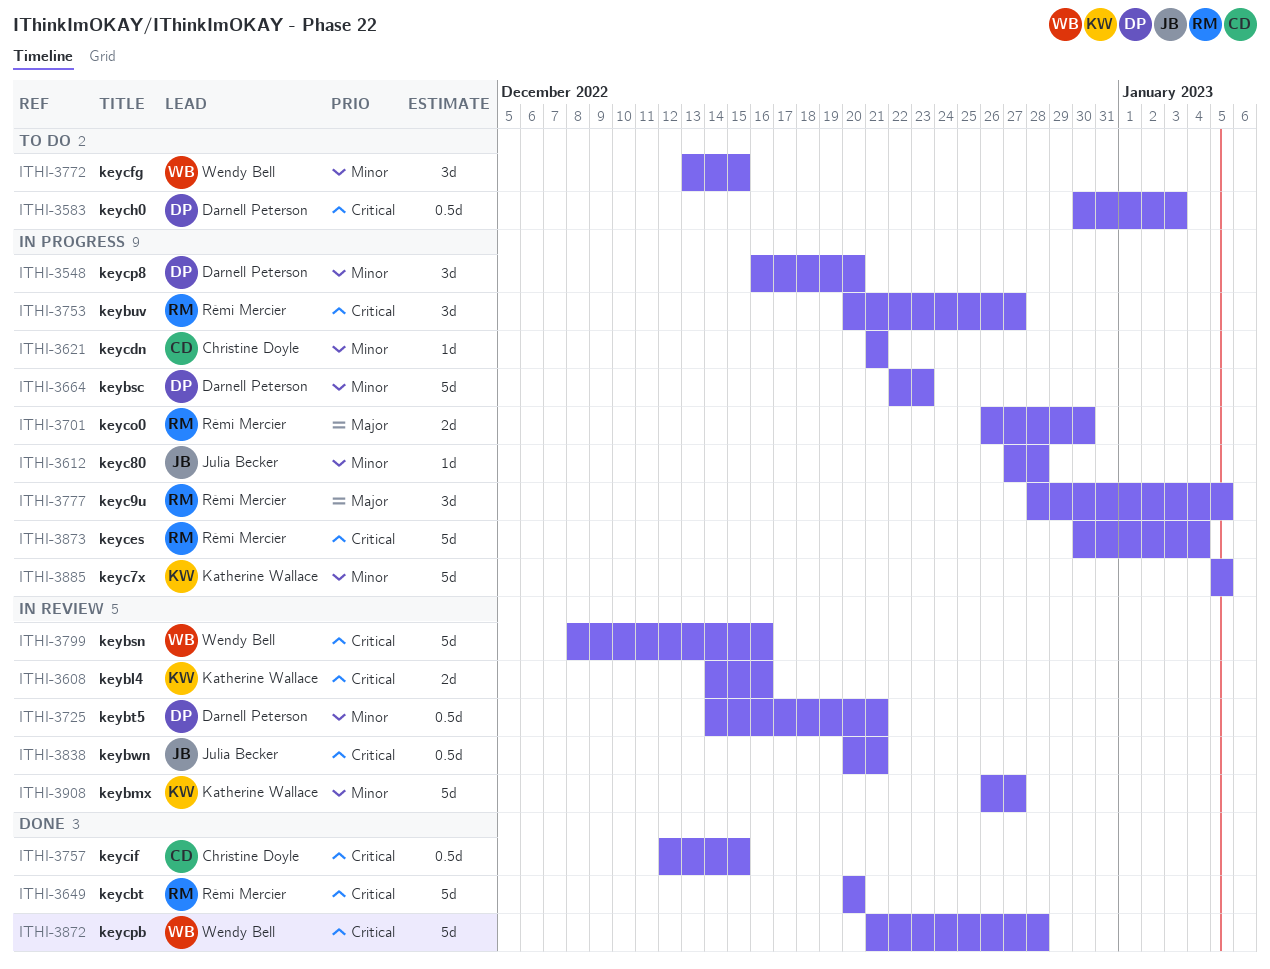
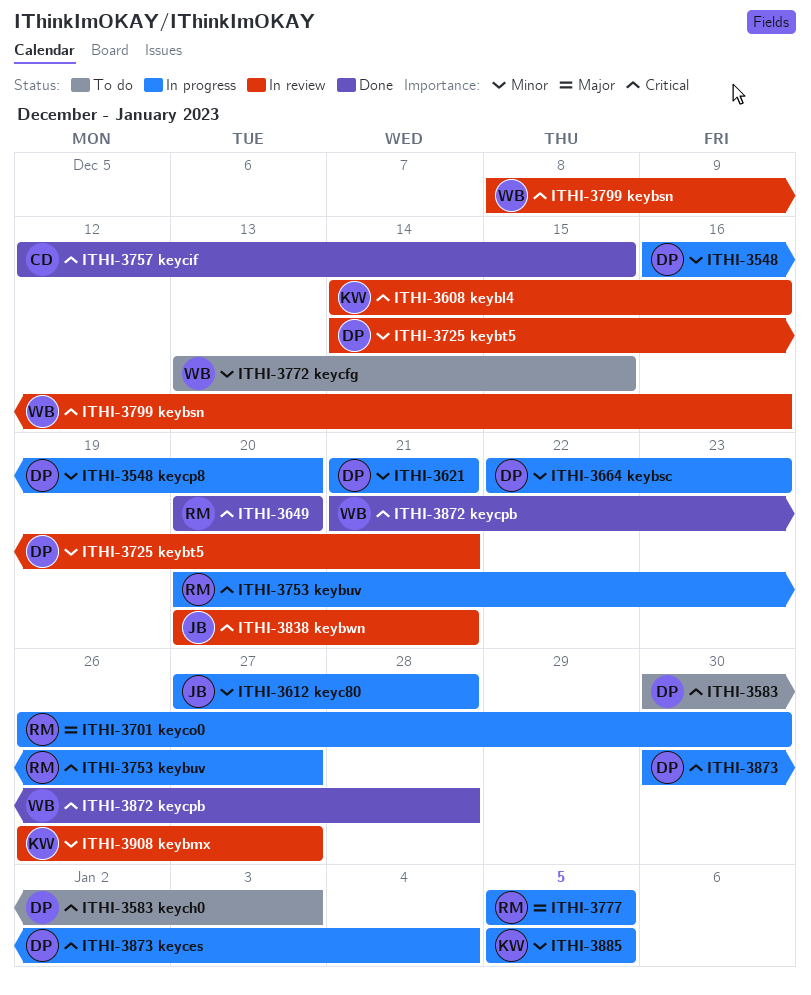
ITHI-3621, owner: Christine Doyle -> Darnell Peterson
ITHI-3777, start: Dec 28 -> Jan 5
ITHI-3873, owner: Rémi Mercier -> Darnell Peterson

